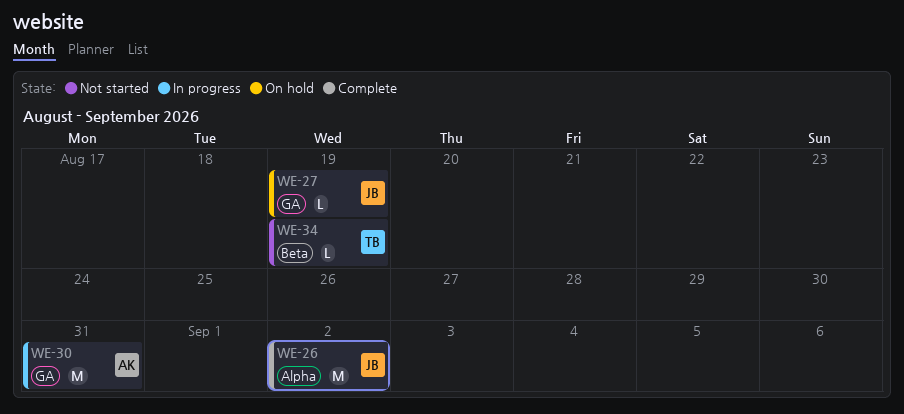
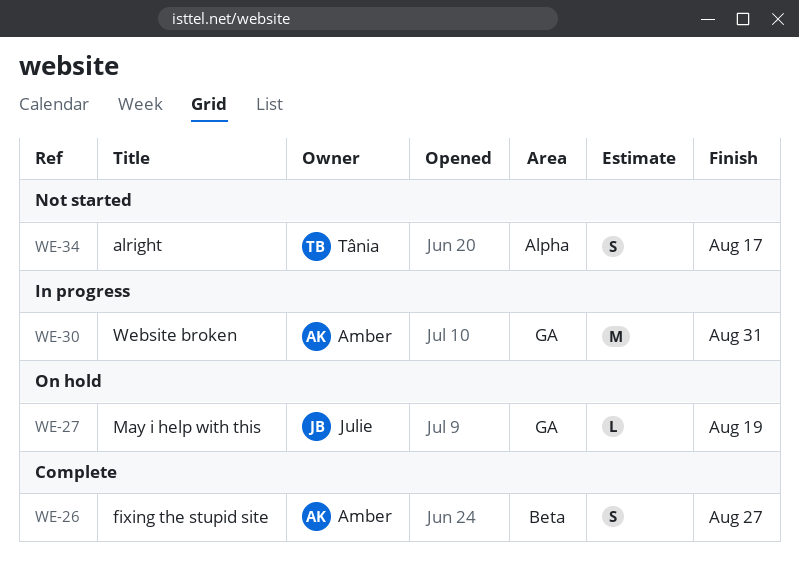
WE-26, owner: Julie -> Amber
WE-26, label: Alpha -> Beta
WE-26, estimate: M -> S
WE-26, due: Sep 2 -> Aug 27
WE-34, label: Beta -> Alpha
WE-34, estimate: L -> S
WE-34, due: Aug 19 -> Aug 17

